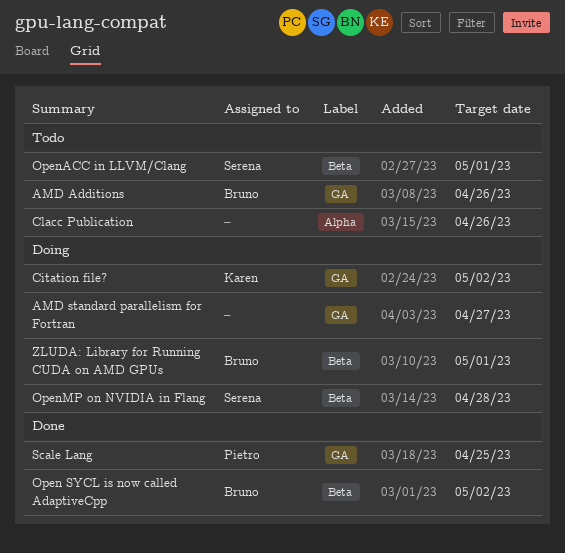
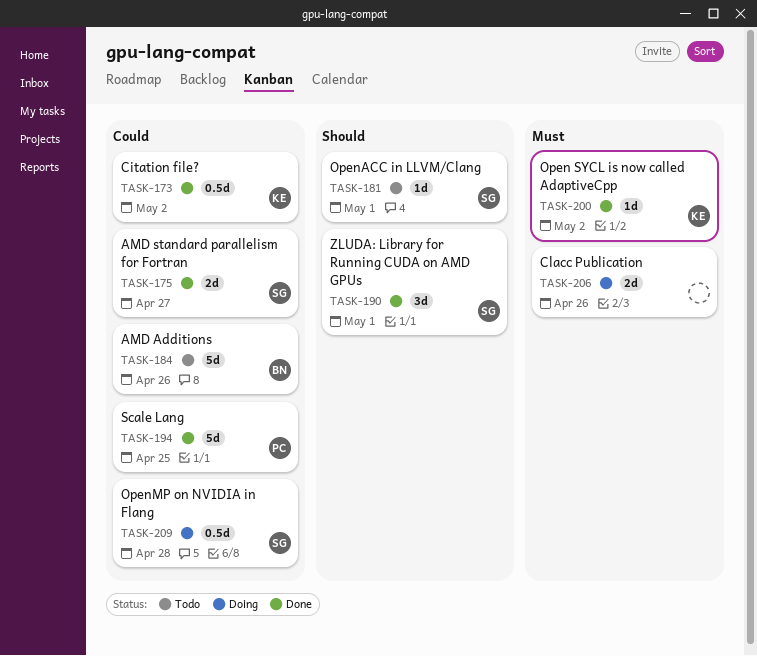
AMD standard parallelism for Fortran, status: Doing -> Done
AMD standard parallelism for Fortran, owner: none -> Serena
Citation file?, status: Doing -> Done
Clacc Publication, status: Todo -> Doing
Open SYCL is now called AdaptiveCpp, owner: Bruno -> Karen
ZLUDA: Library for Running CUDA on AMD GPUs, status: Doing -> Done
ZLUDA: Library for Running CUDA on AMD GPUs, owner: Bruno -> Serena

